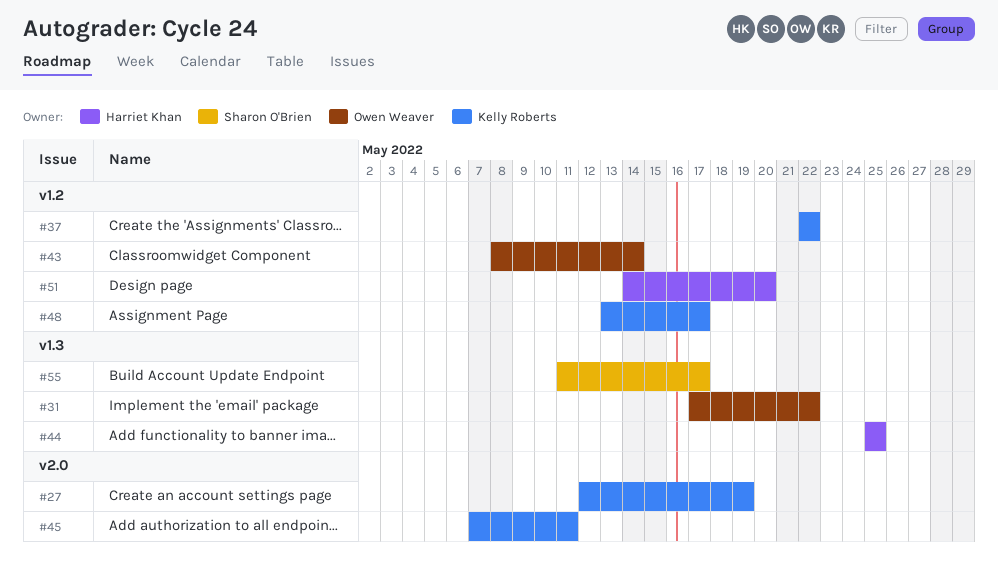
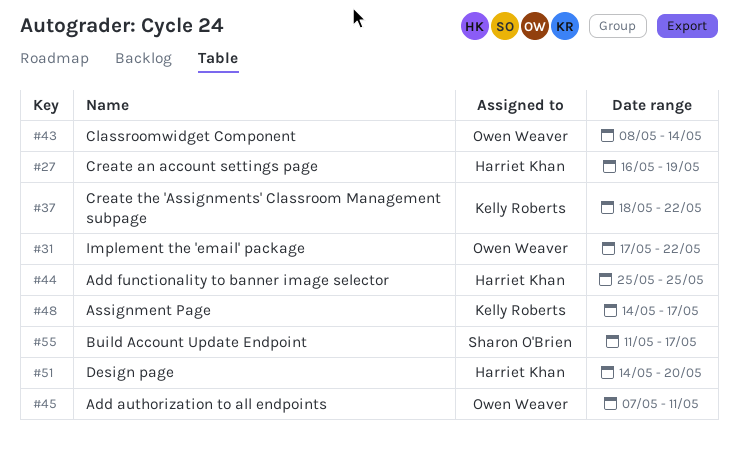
#27, owner: Kelly Roberts -> Harriet Khan
#27, start: May 12 -> May 16
#37, start: May 22 -> May 18
#45, owner: Kelly Roberts -> Owen Weaver
#48, start: May 13 -> May 14

